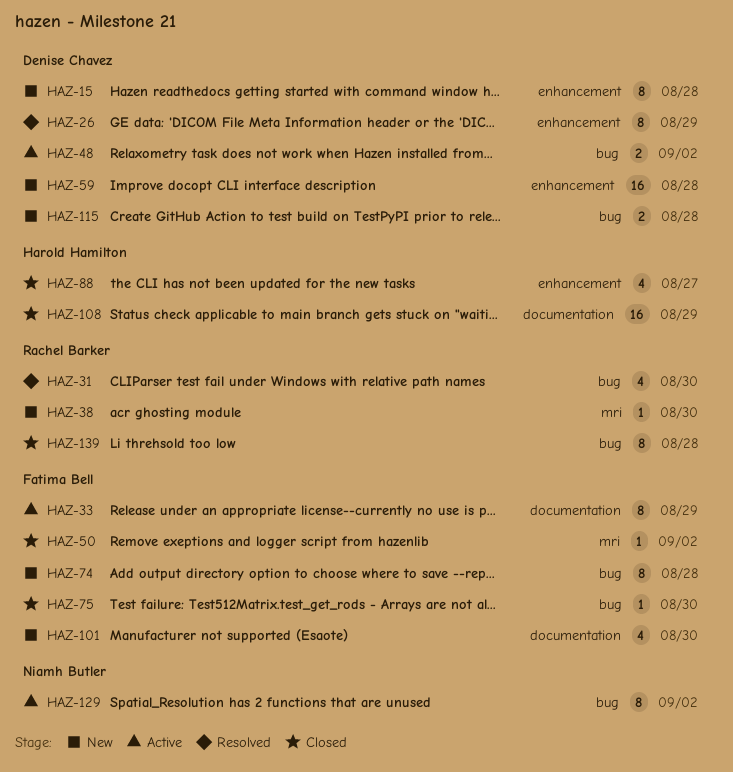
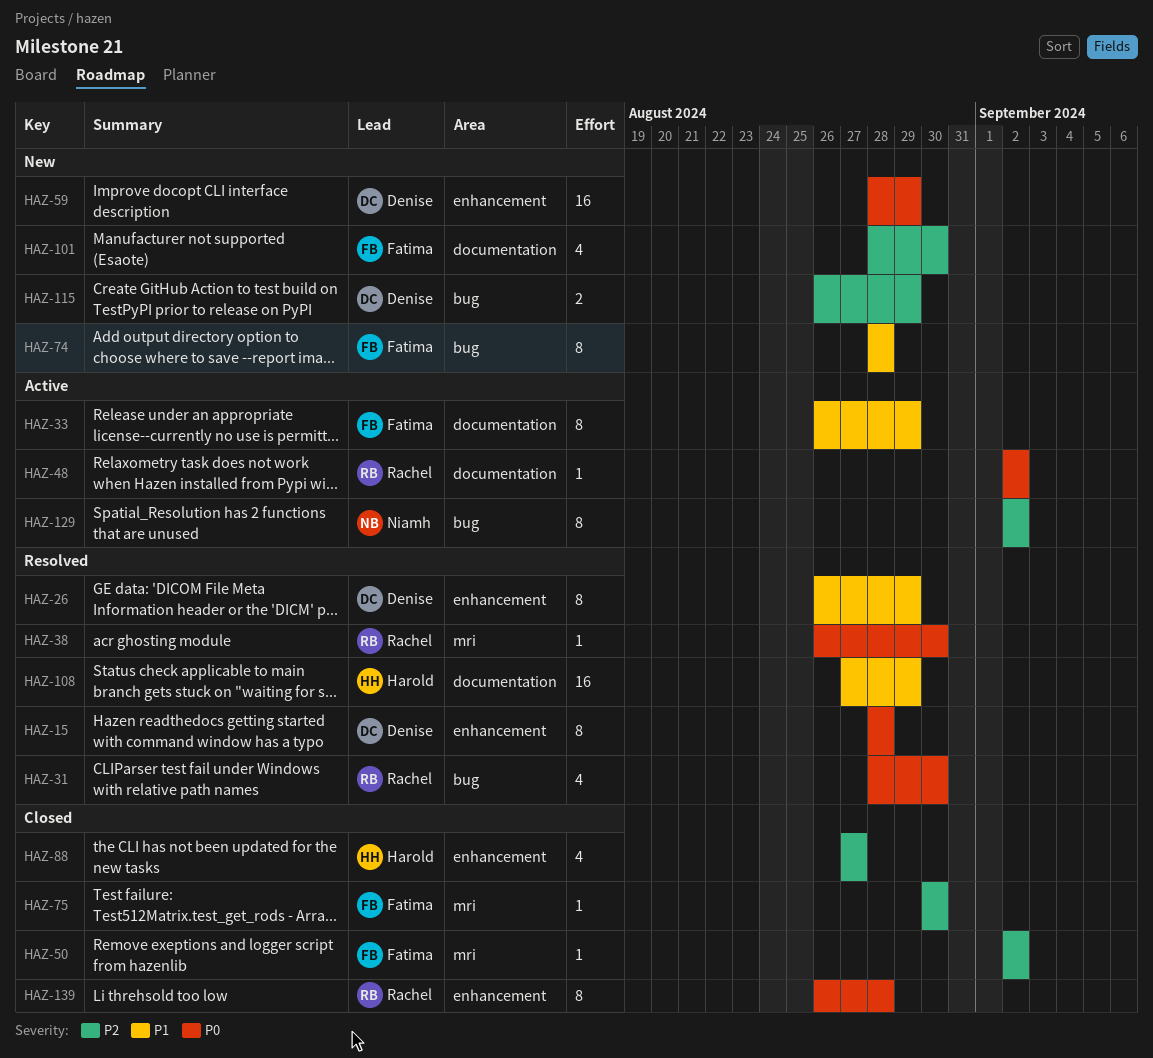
HAZ-15, status: New -> Resolved
HAZ-38, status: New -> Resolved
HAZ-48, owner: Denise Chavez -> Rachel Barker
HAZ-48, label: bug -> documentation
HAZ-48, estimate: 2 -> 1
HAZ-59, due: Aug 28 -> Aug 29
HAZ-75, label: bug -> mri
HAZ-108, status: Closed -> Resolved
HAZ-115, due: Aug 28 -> Aug 29
HAZ-139, label: bug -> enhancement

